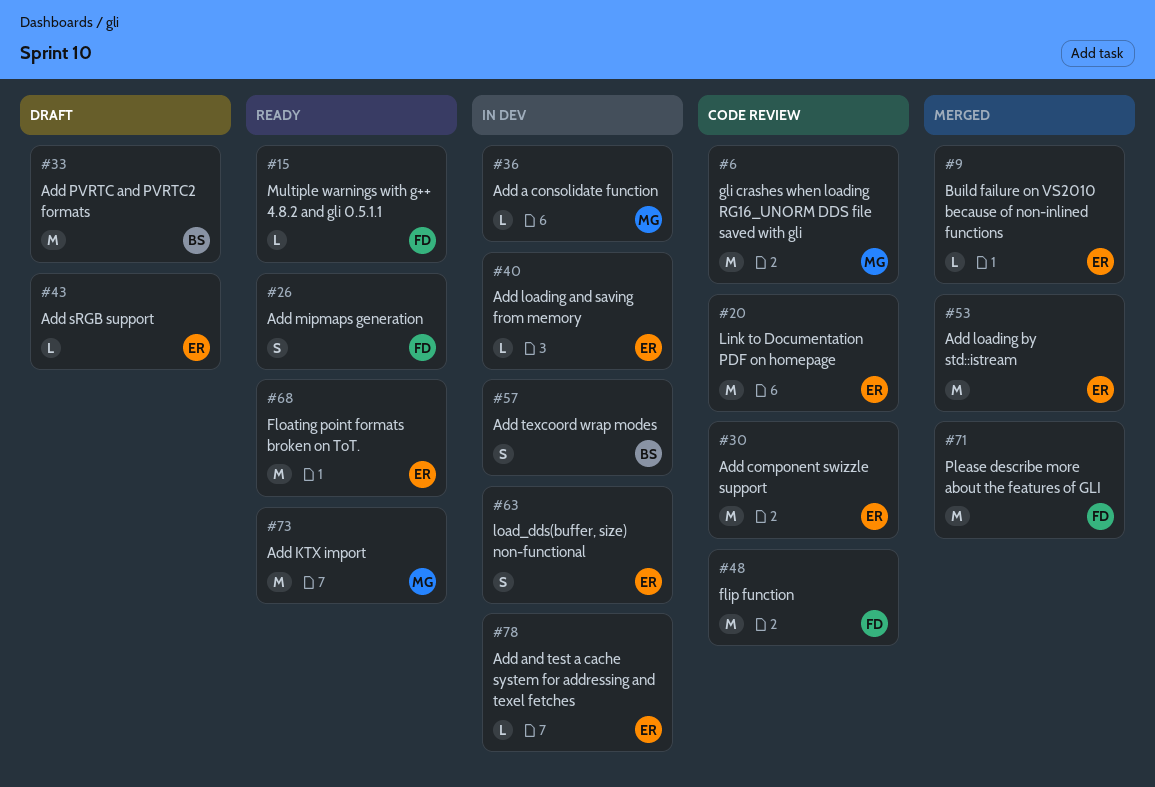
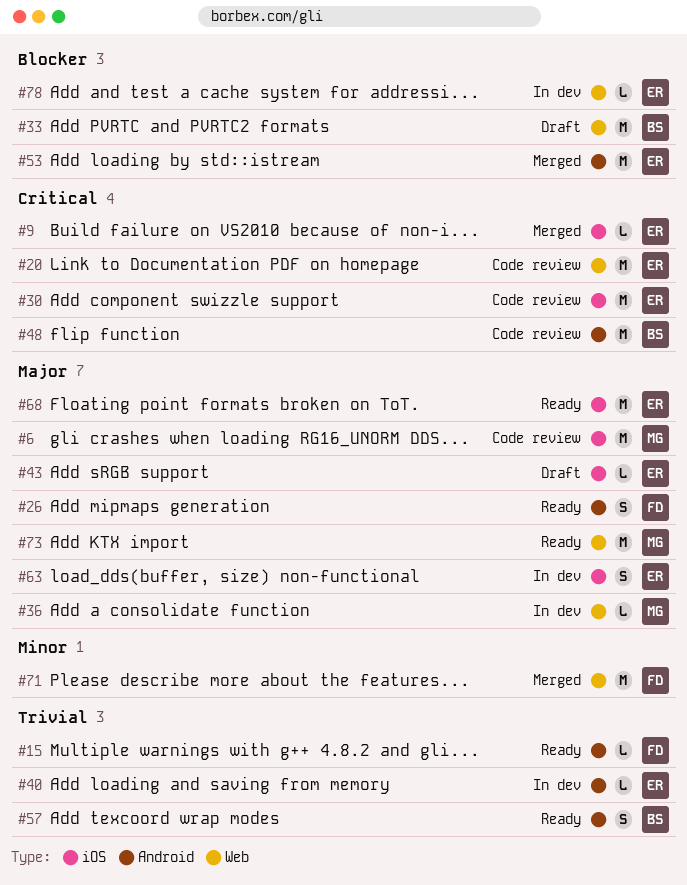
#48, owner: FD -> BS
#57, status: In dev -> Ready

